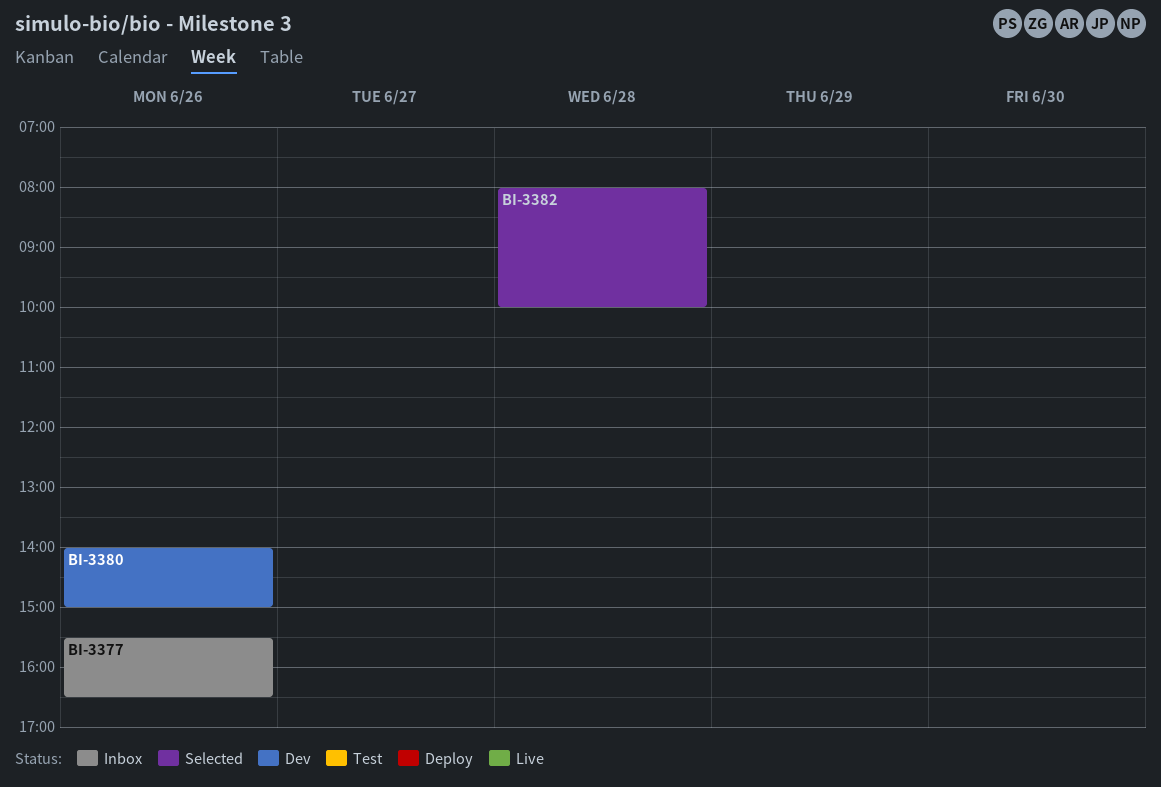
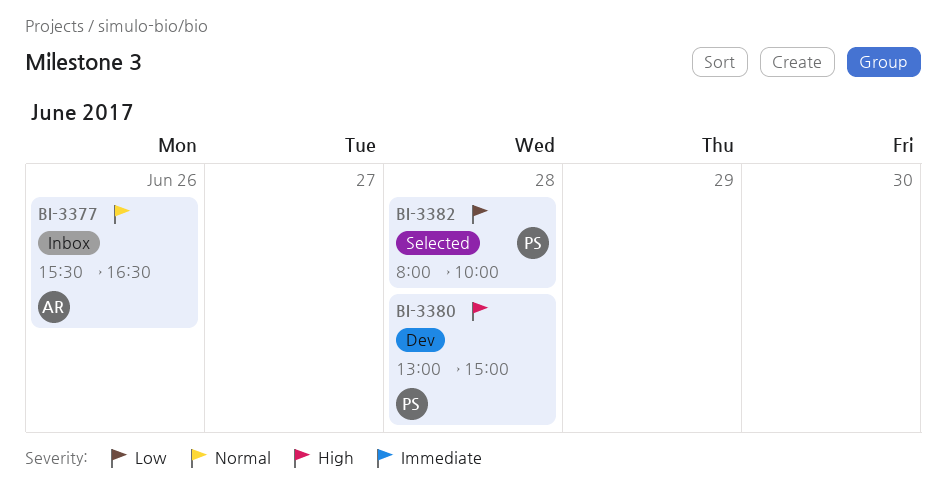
BI-3380, day: Jun 26 -> Jun 28
BI-3380, begins: 14:00 -> 13:00

